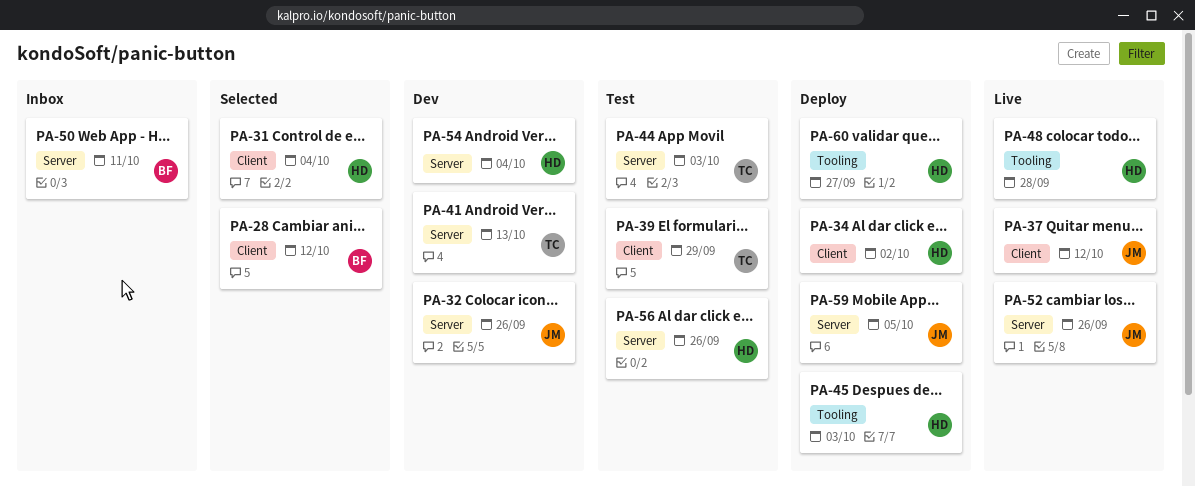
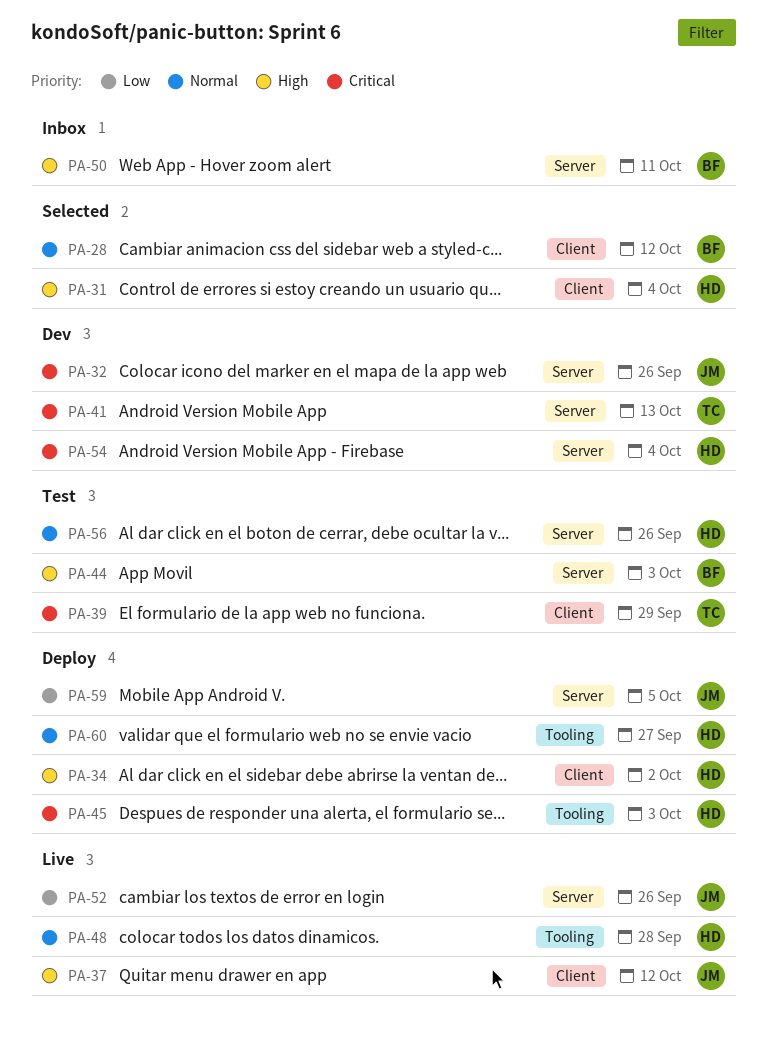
PA-44, owner: TC -> BF

